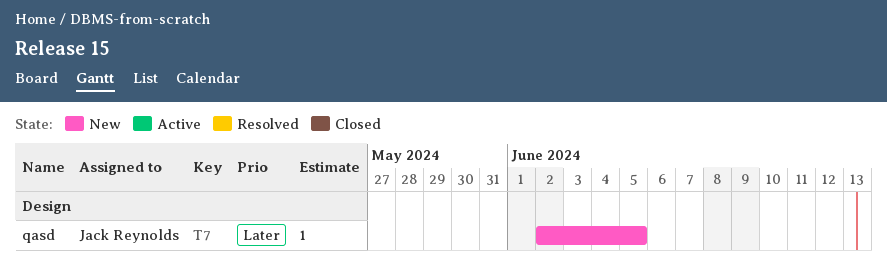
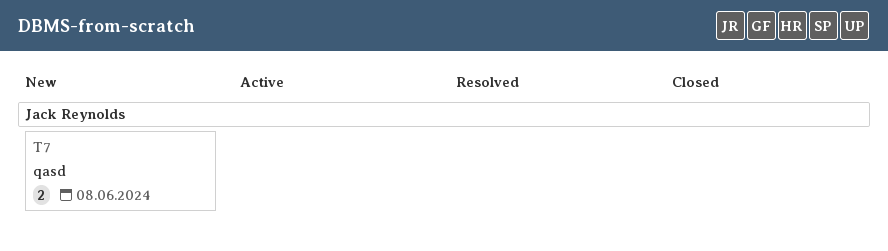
T7, estimate: 1 -> 2
T7, due: Jun 5 -> Jun 8

